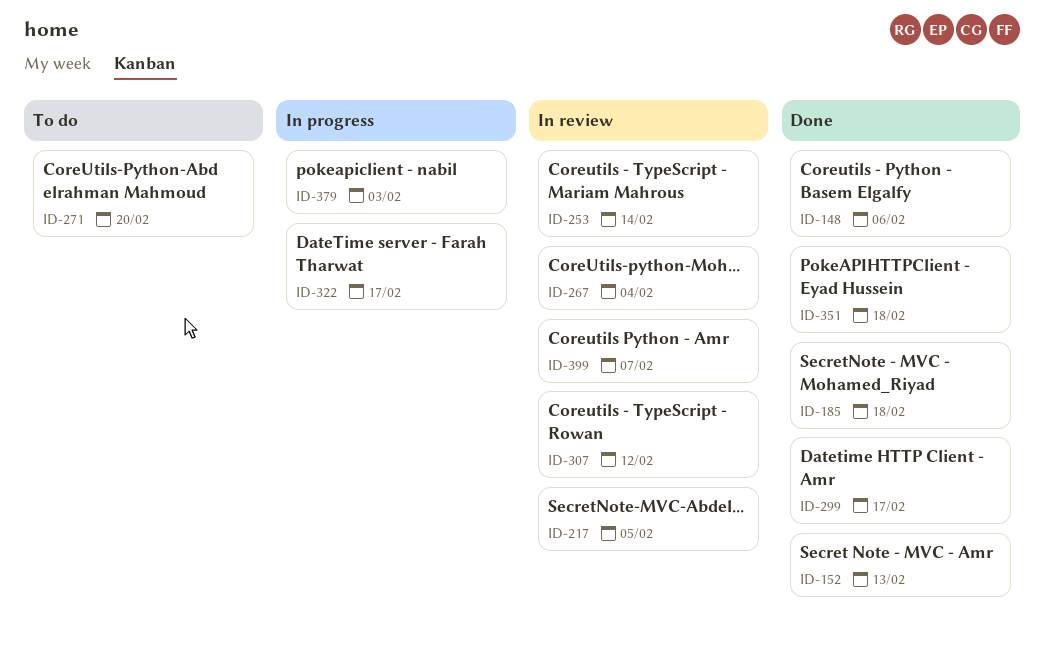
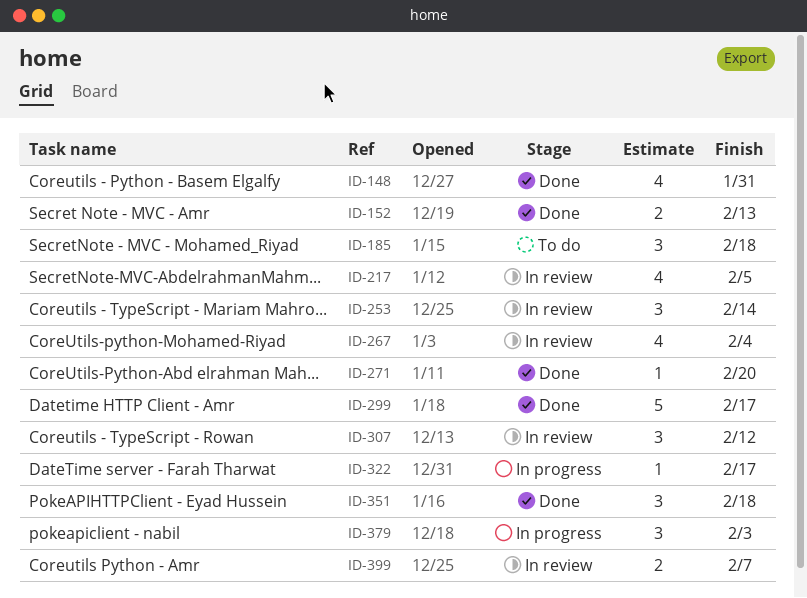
ID-148, due: Feb 6 -> Jan 31
ID-185, status: Done -> To do
ID-271, status: To do -> Done

